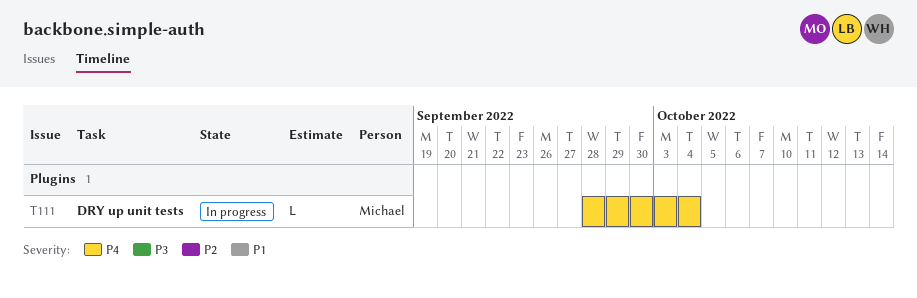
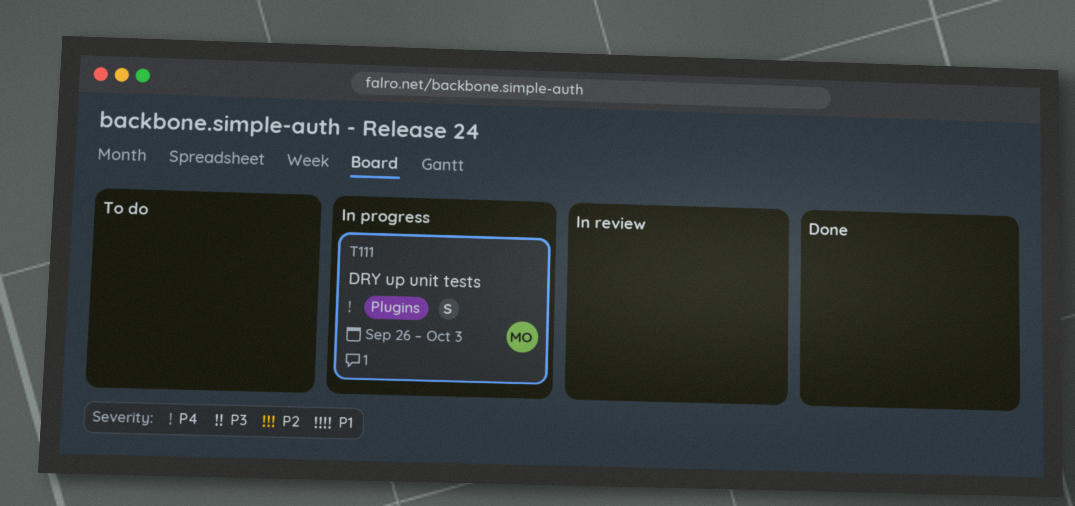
T111, estimate: L -> S
T111, start: Sep 28 -> Sep 26
T111, due: Oct 4 -> Oct 3

